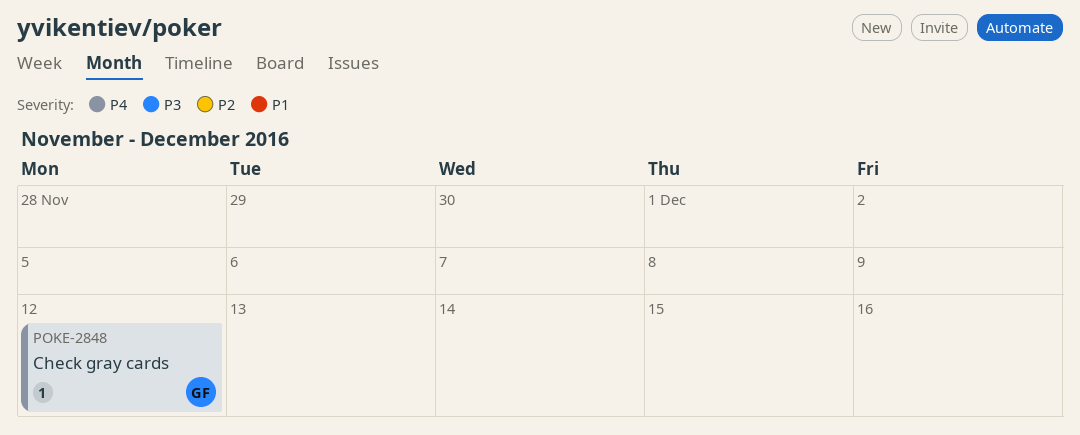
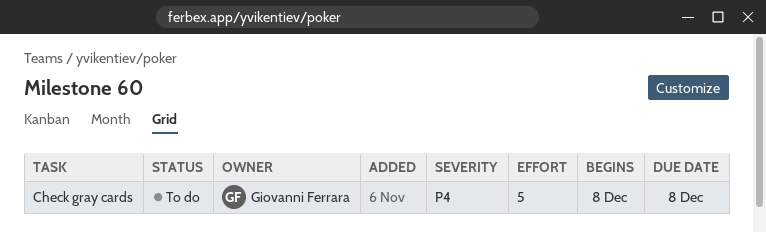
Check gray cards, estimate: 1 -> 5
Check gray cards, due: Dec 12 -> Dec 8

